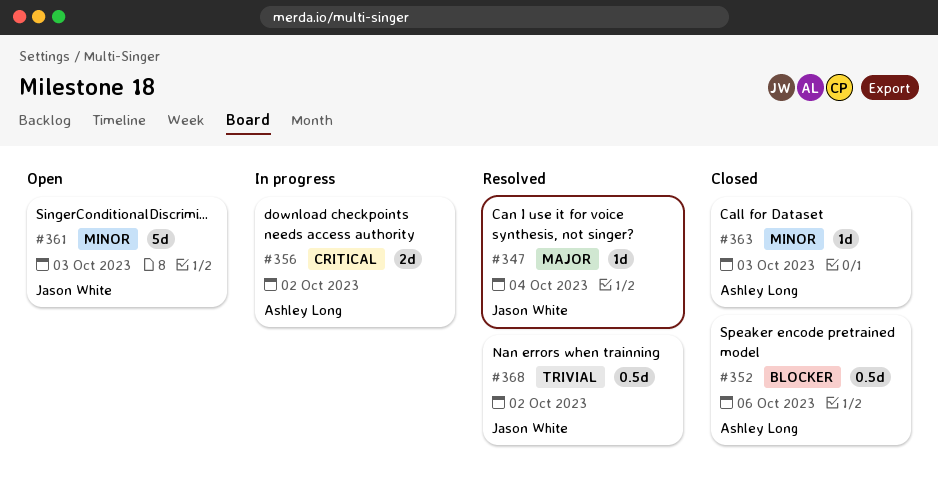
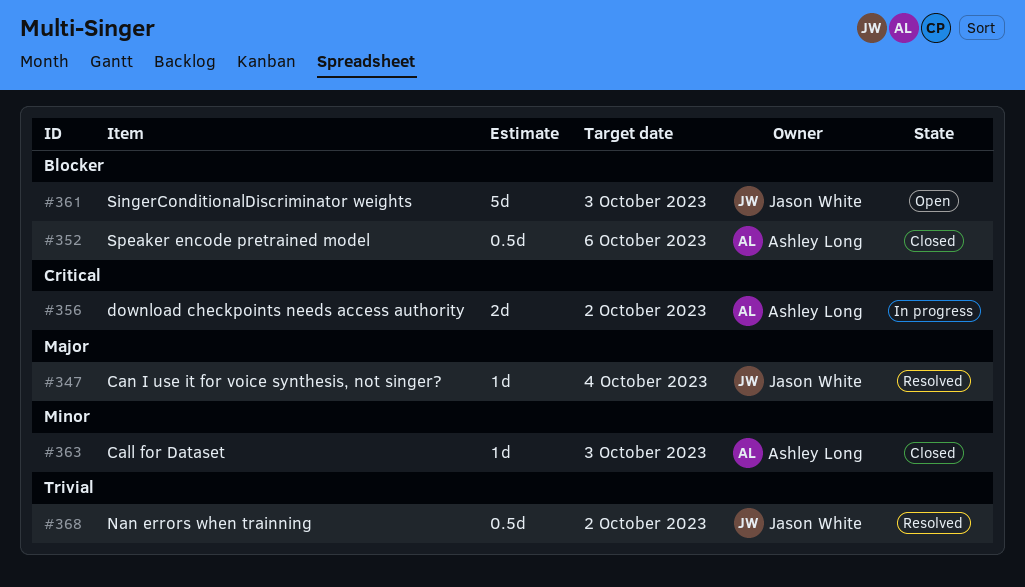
#361, priority: Minor -> Blocker

